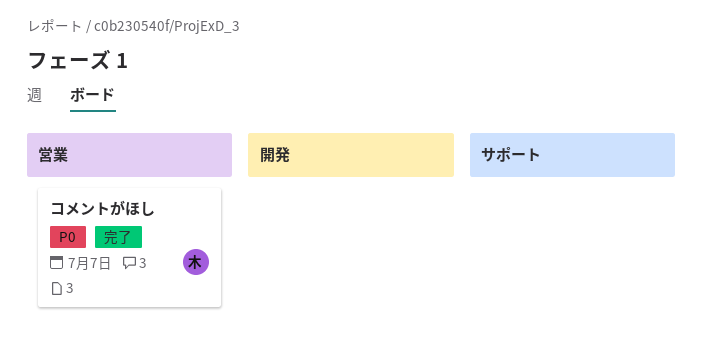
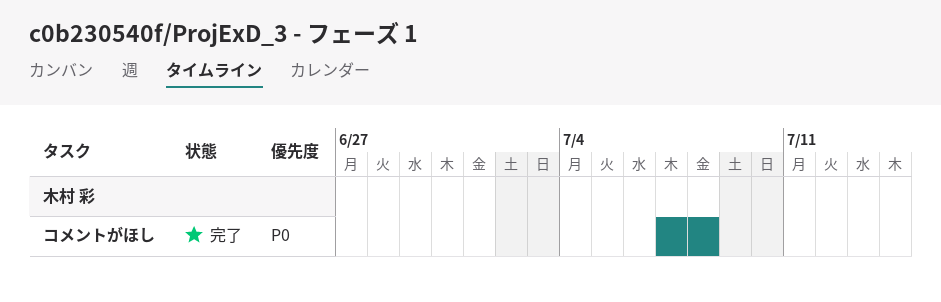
コメントがほし, due: Jul 7 -> Jul 8

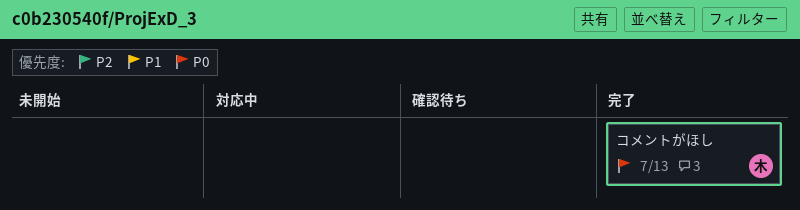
コメントがほし, due: Jul 8 -> Jul 13

